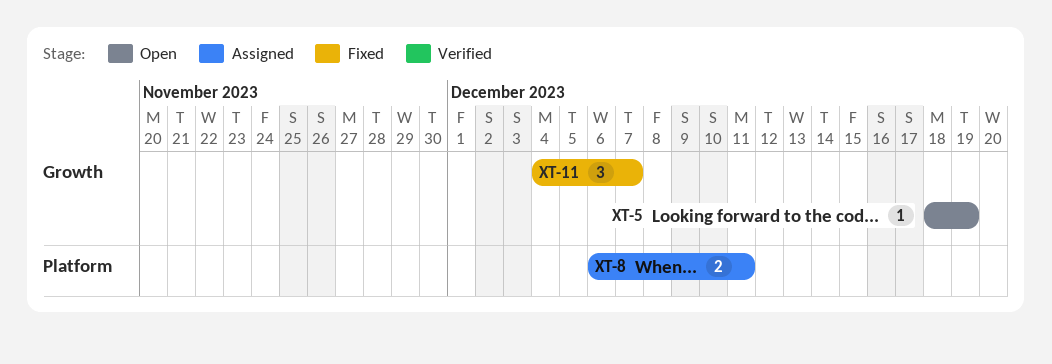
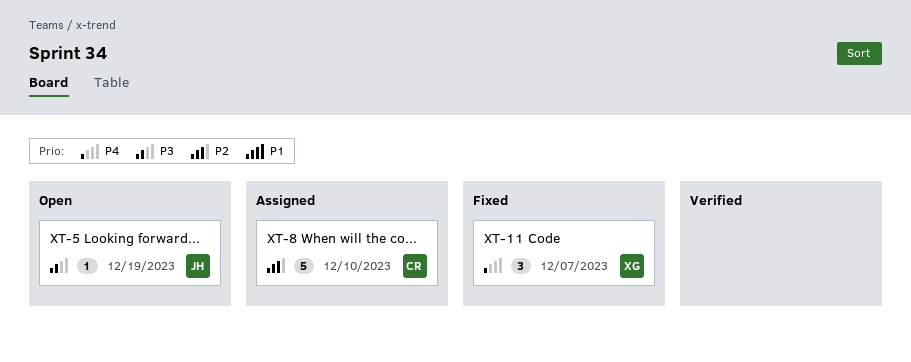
XT-8, estimate: 2 -> 5
XT-8, due: Dec 11 -> Dec 10

